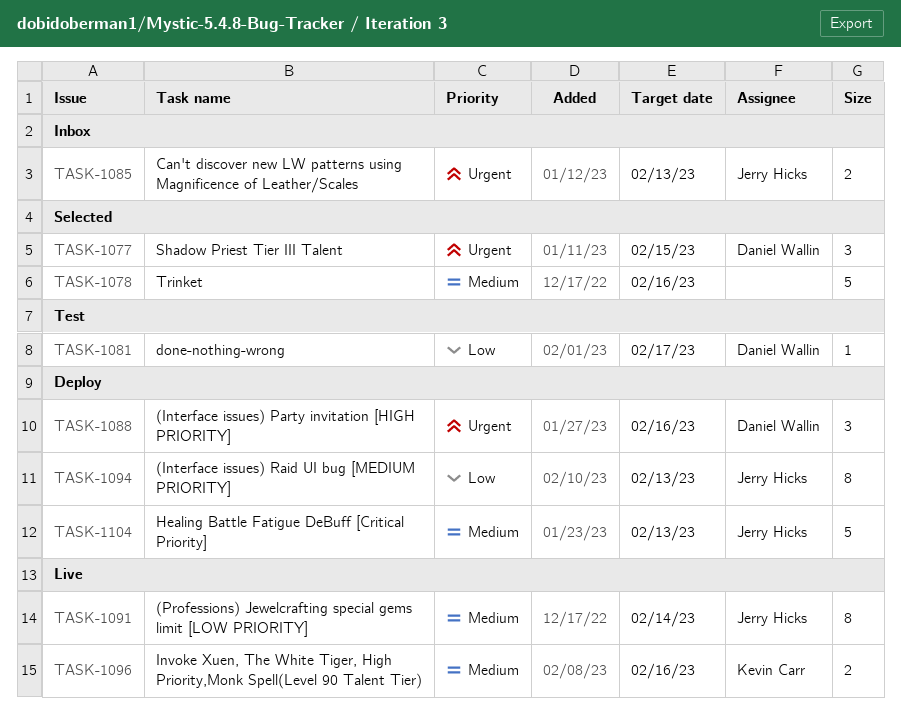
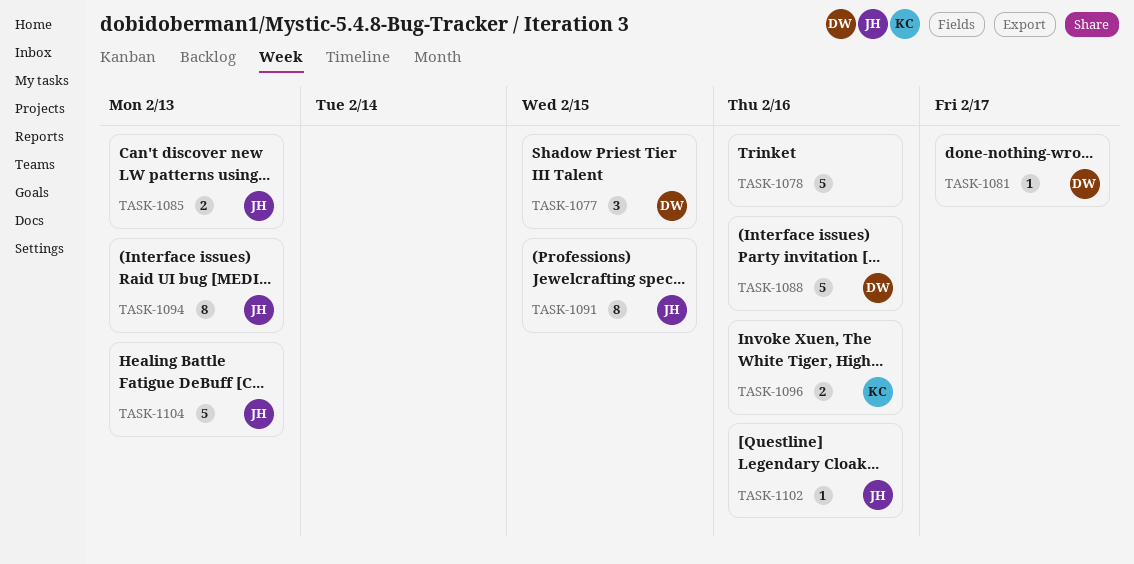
TASK-1088, estimate: 3 -> 5
TASK-1091, due: Feb 14 -> Feb 15
TASK-1102: none -> present

